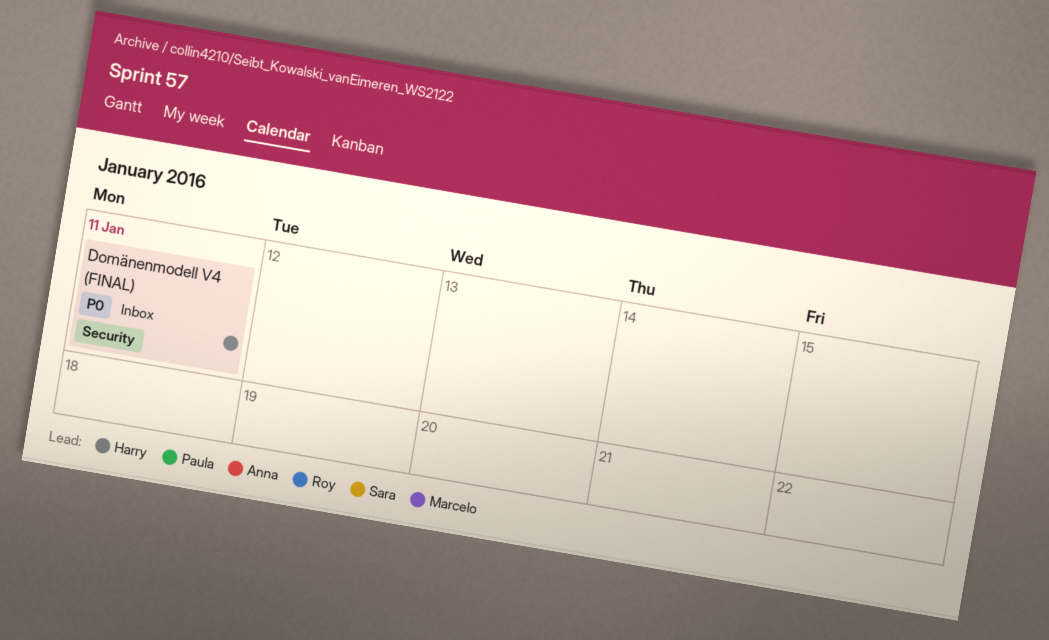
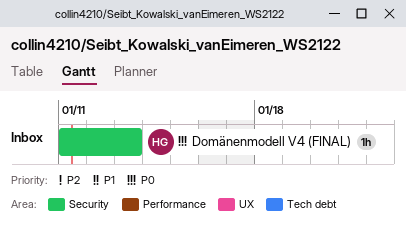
Domänenmodell V4 (FINAL), due: Jan 11 -> Jan 13

